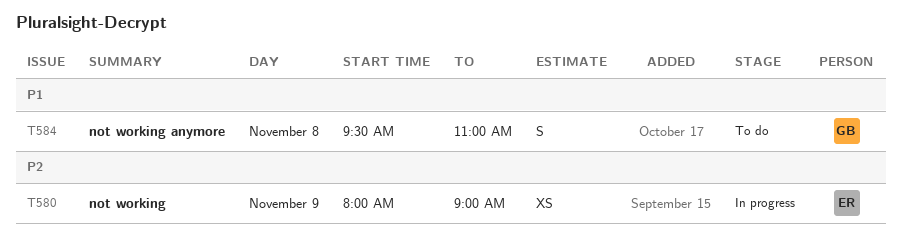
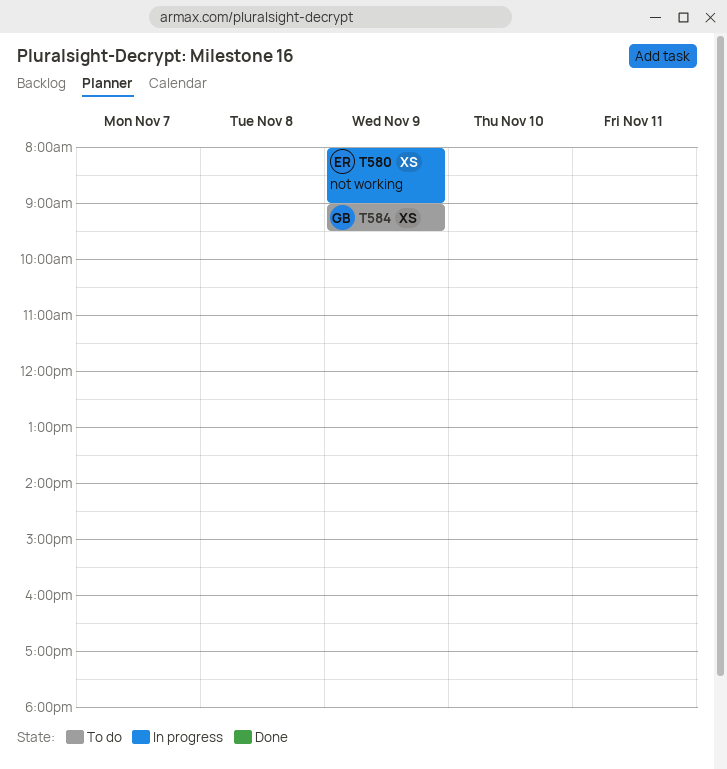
T584, estimate: S -> XS
T584, day: Nov 8 -> Nov 9
T584, begins: 09:30 -> 09:00
T584, ends: 11:00 -> 09:30

